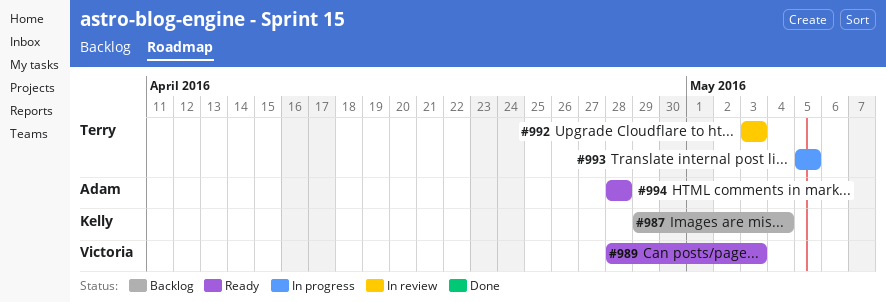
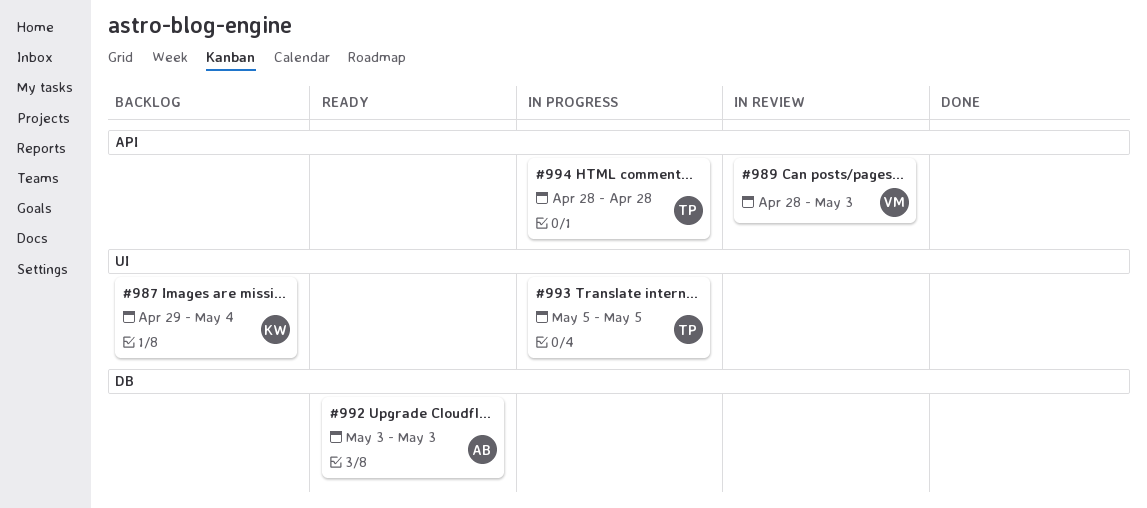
#989, status: Ready -> In review
#992, status: In review -> Ready
#992, owner: Terry -> Adam
#994, status: Ready -> In progress
#994, owner: Adam -> Terry

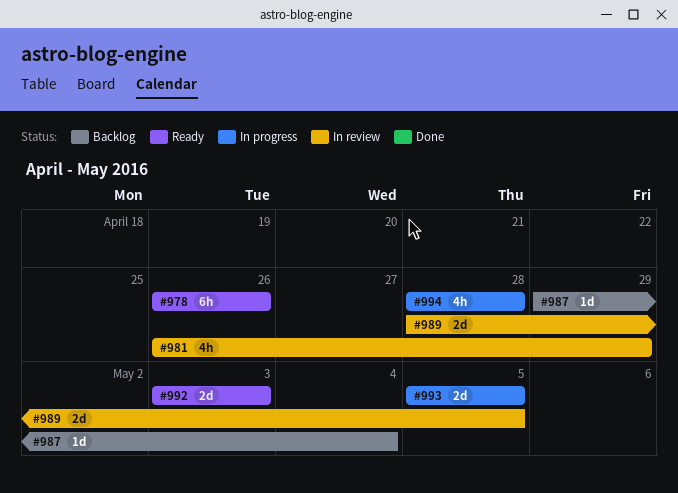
#978: none -> present
#981: none -> present
#989, due: May 3 -> May 5

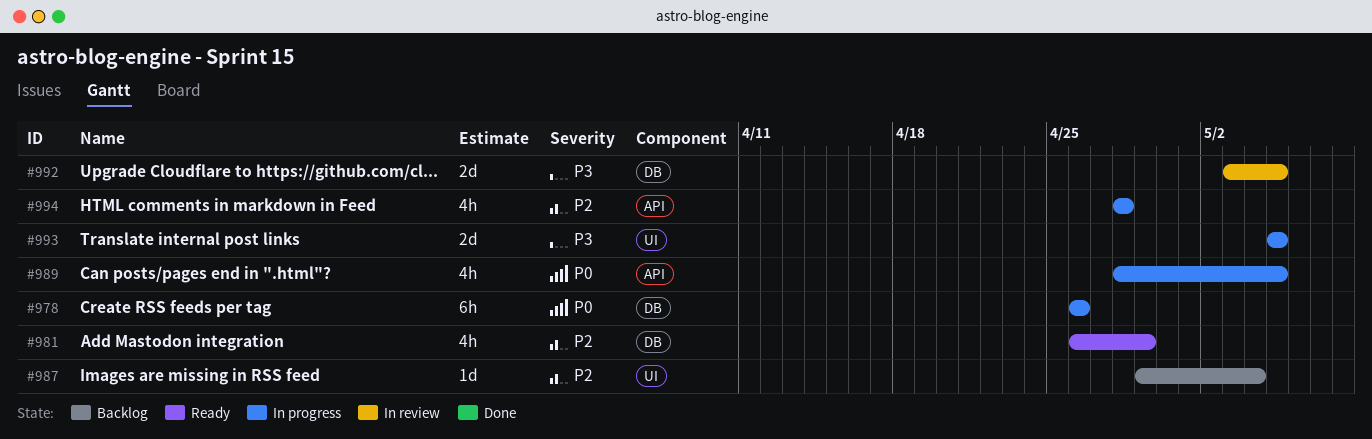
#978, status: Ready -> In progress
#981, status: In review -> Ready
#989, status: In review -> In progress
#989, estimate: 2d -> 4h
#992, status: Ready -> In review
#992, due: May 3 -> May 5

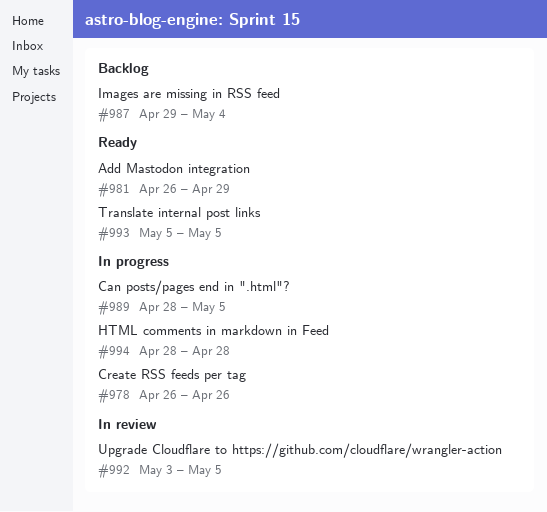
#993, status: In progress -> Ready

